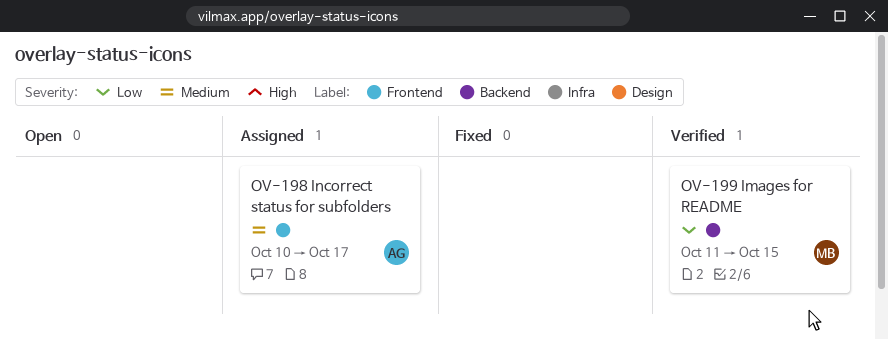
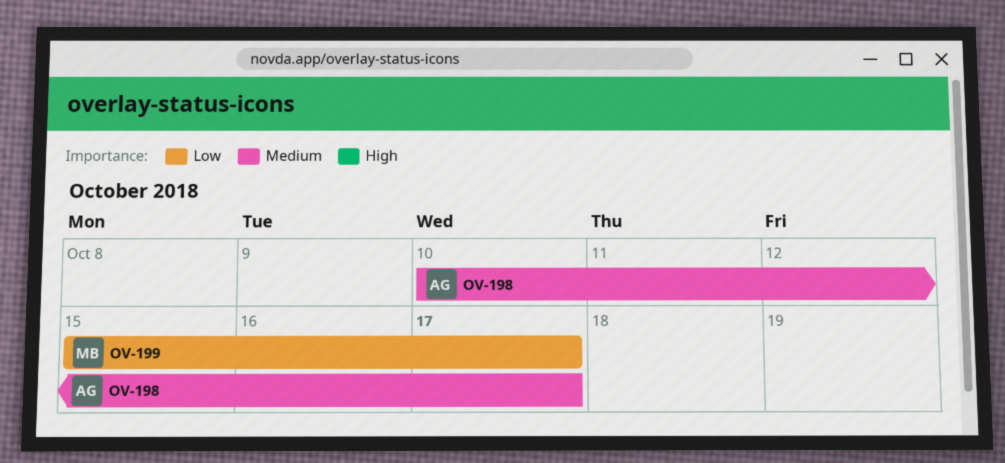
OV-199, start: Oct 11 -> Oct 15
OV-199, due: Oct 15 -> Oct 17

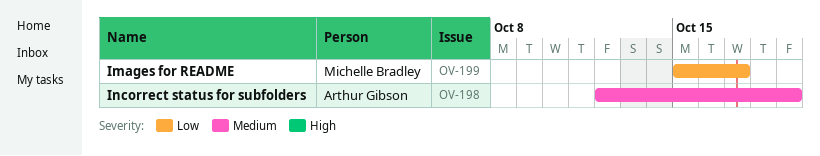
OV-198, start: Oct 10 -> Oct 12
OV-198, due: Oct 17 -> Oct 19

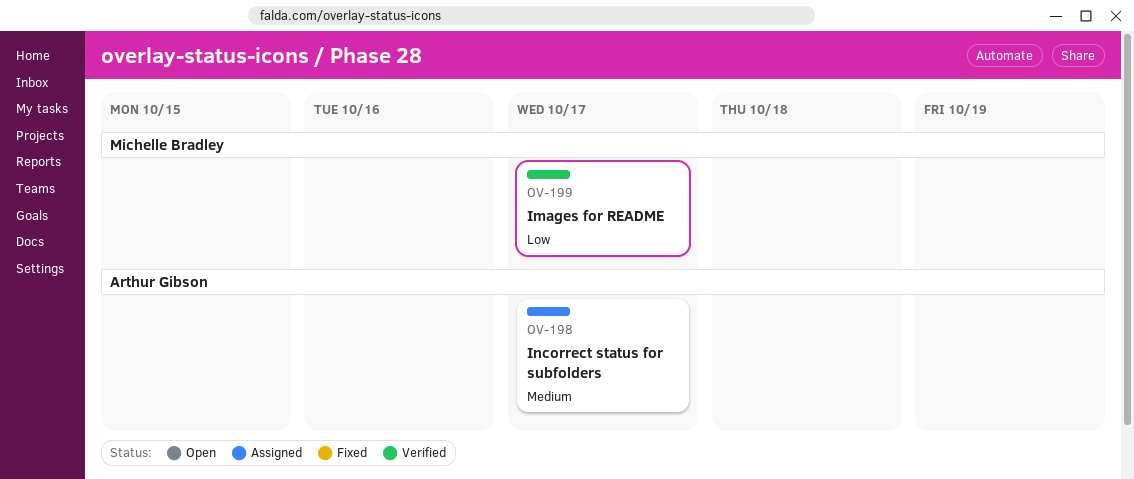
OV-198, due: Oct 19 -> Oct 17

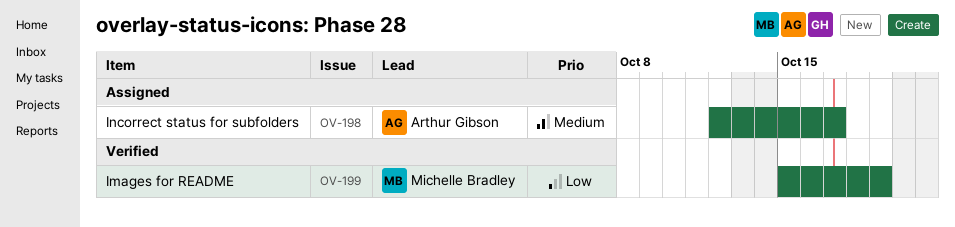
OV-199, due: Oct 17 -> Oct 19

